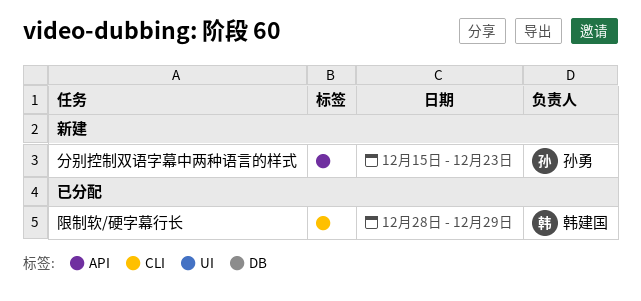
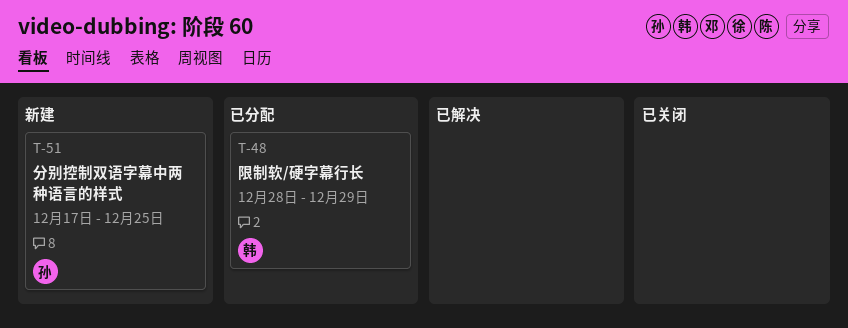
分别控制双语字幕中两种语言的样式, start: Dec 15 -> Dec 17
分别控制双语字幕中两种语言的样式, due: Dec 23 -> Dec 25

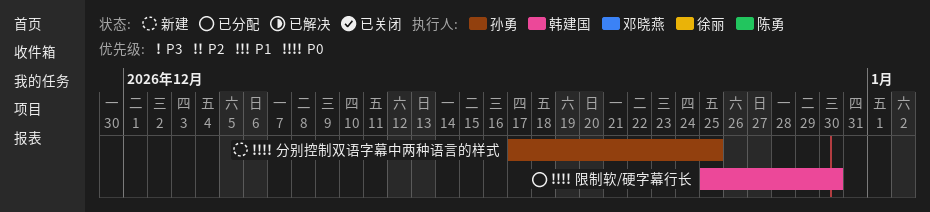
限制软/硬字幕行长, start: Dec 28 -> Dec 25
限制软/硬字幕行长, due: Dec 29 -> Dec 30

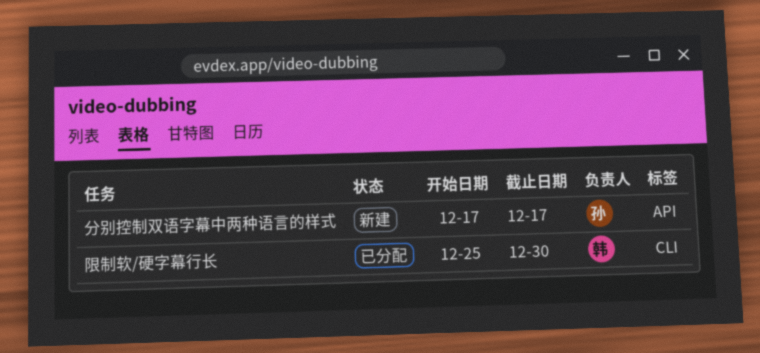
分别控制双语字幕中两种语言的样式, due: Dec 25 -> Dec 17

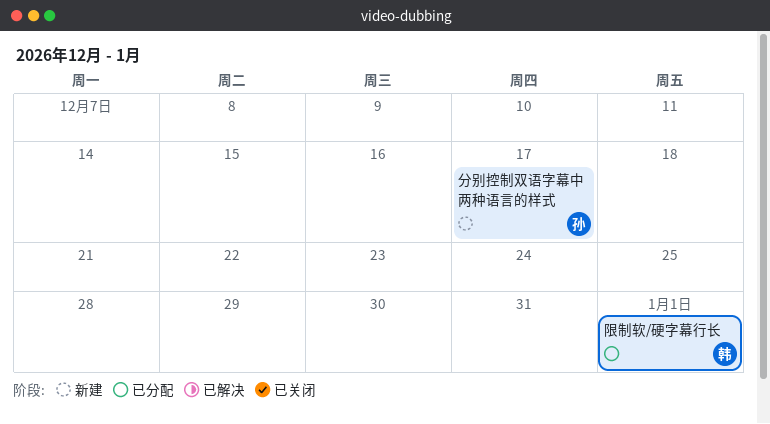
限制软/硬字幕行长, due: Dec 30 -> Jan 1

